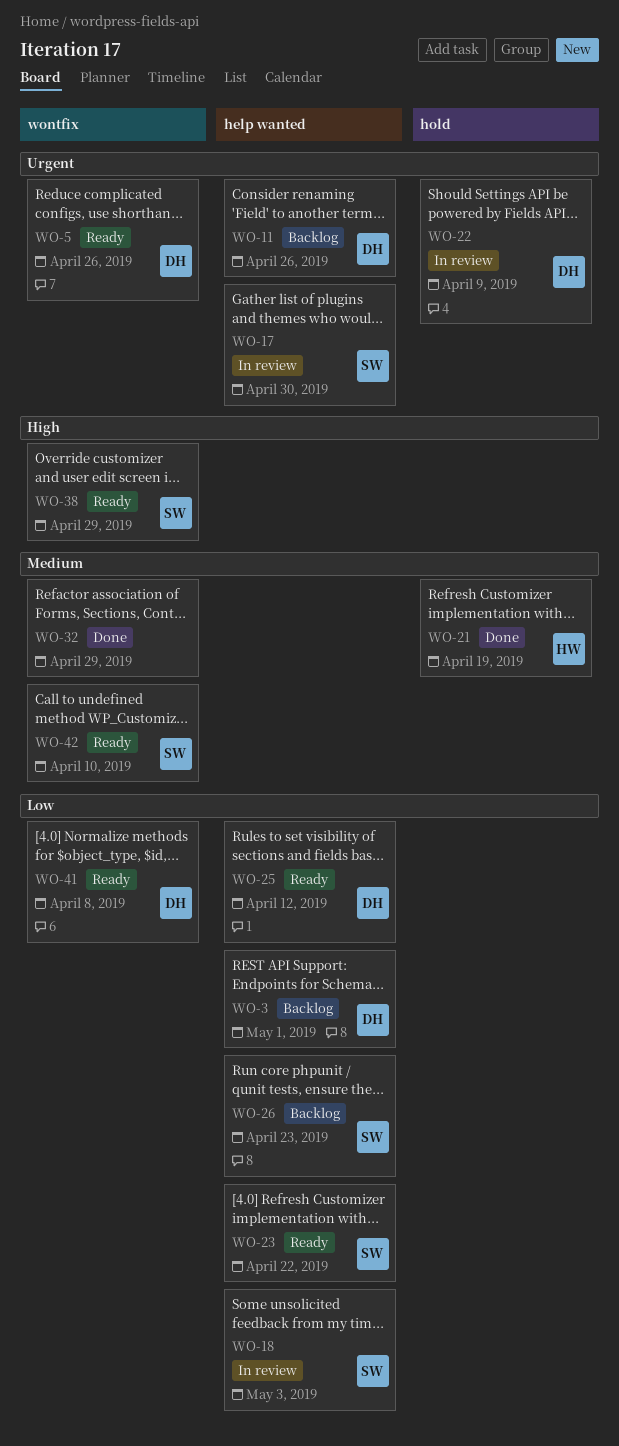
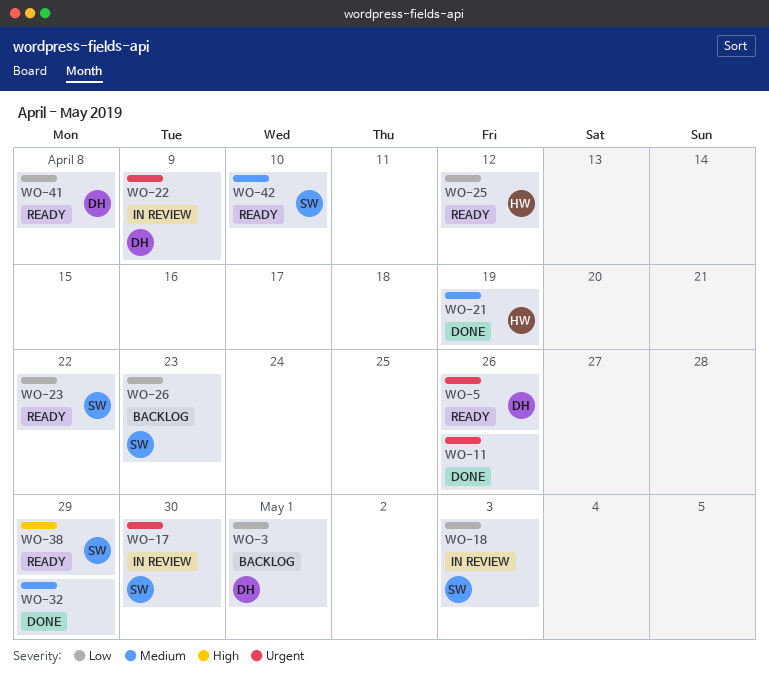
WO-11, status: Backlog -> Done
WO-11, owner: DH -> none
WO-25, owner: DH -> HW

